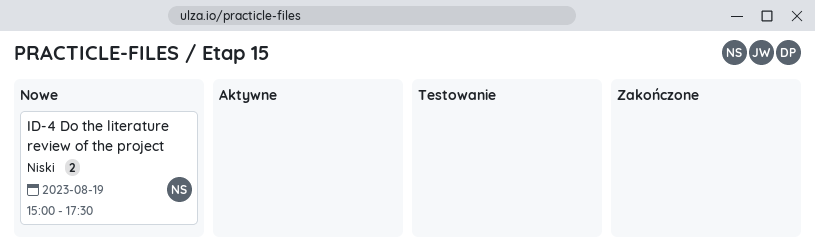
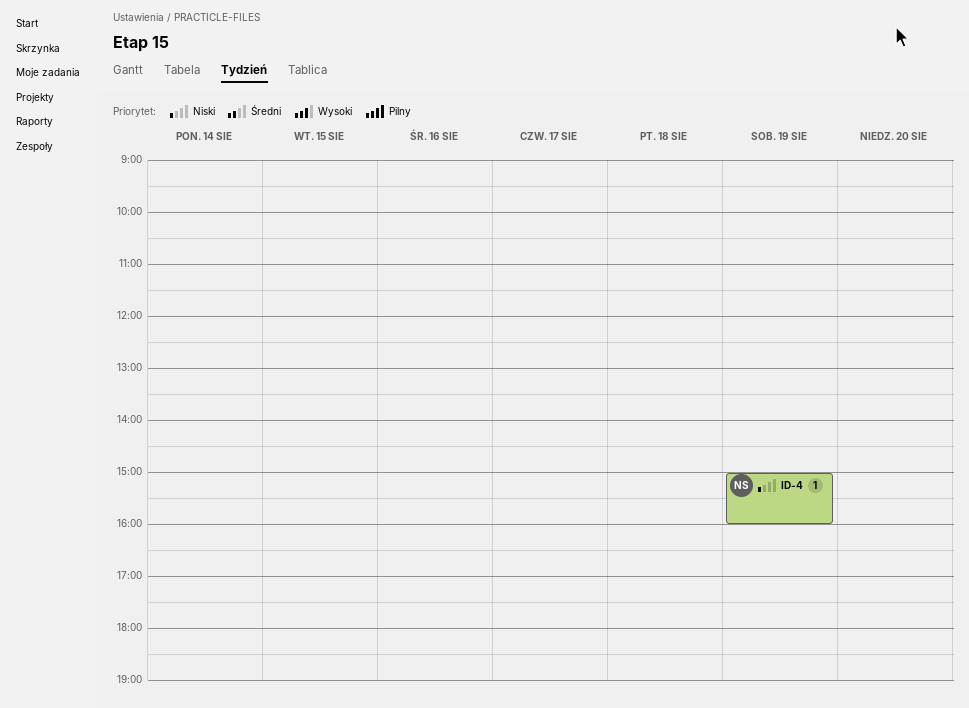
ID-4, estimate: 2 -> 1
ID-4, ends: 17:30 -> 16:00

